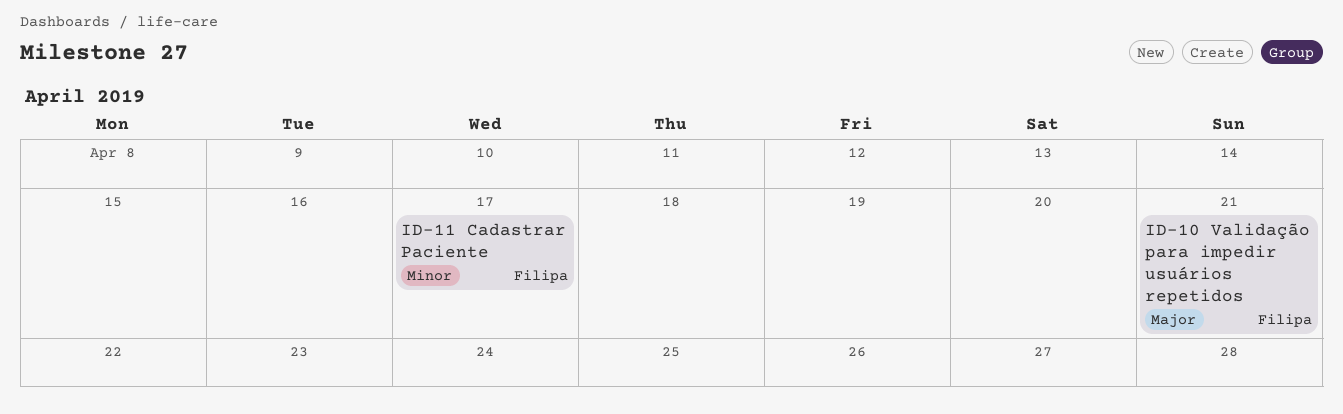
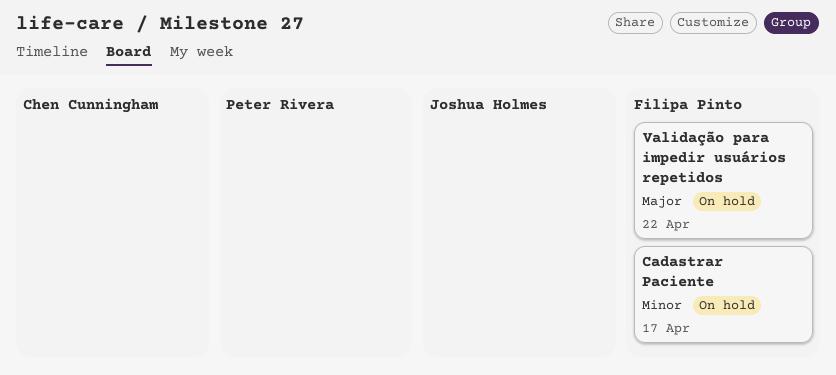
Validação para impedir usuários repetidos, due: Apr 21 -> Apr 22

